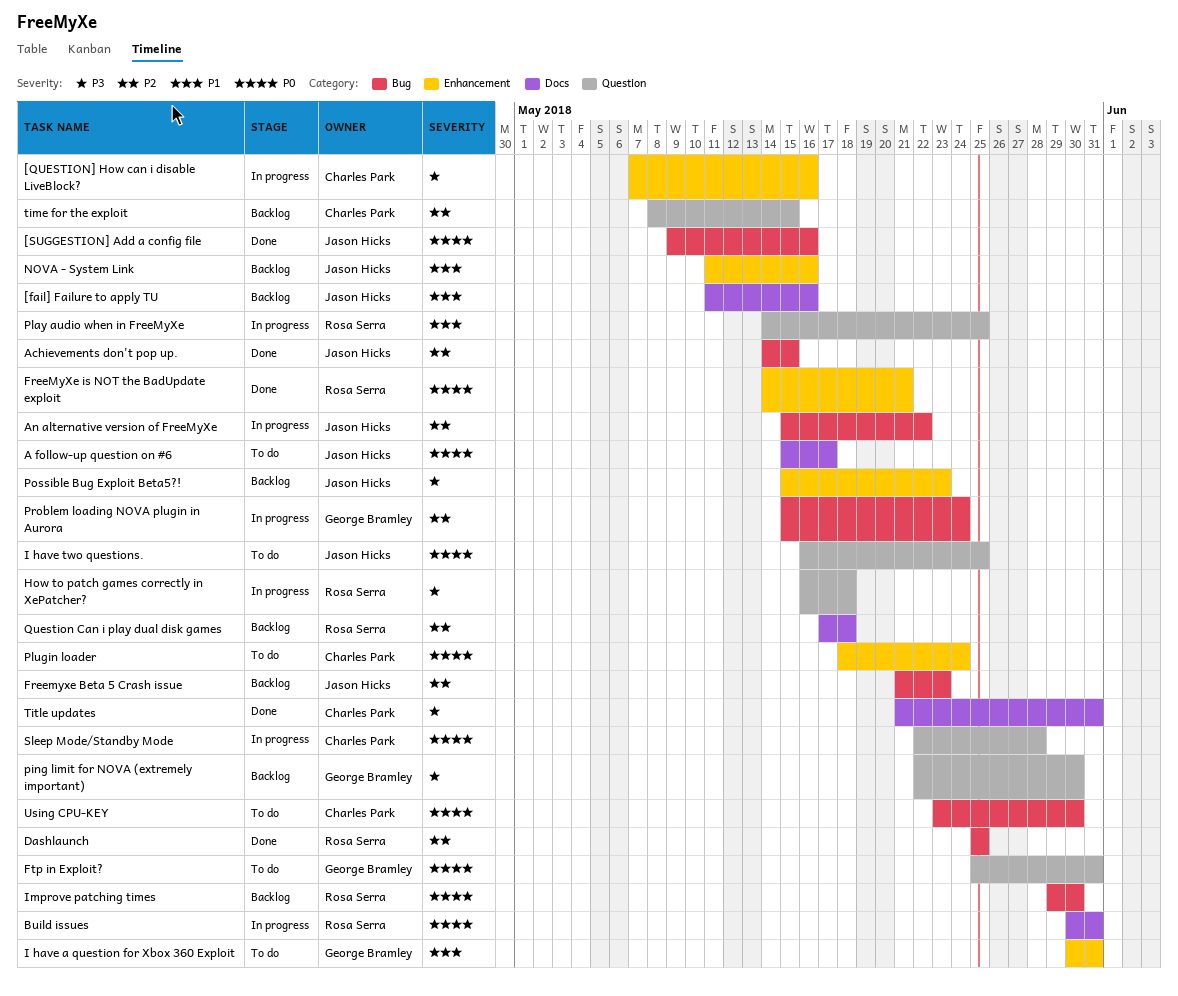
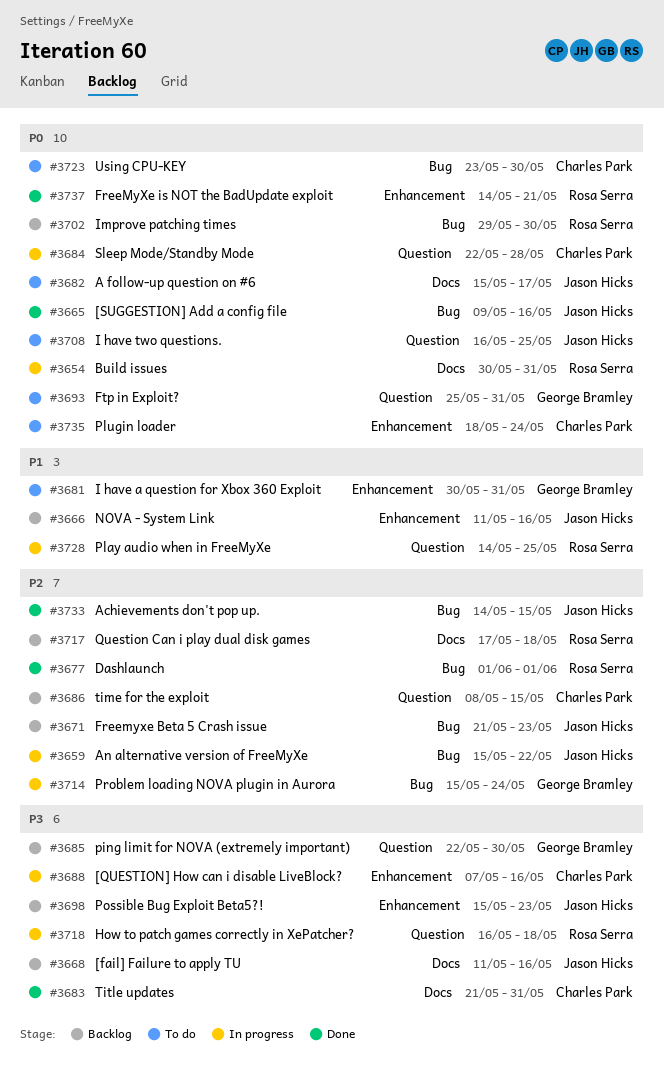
[fail] Failure to apply TU, priority: P1 -> P3
Dashlaunch, start: May 25 -> Jun 1
Dashlaunch, due: May 25 -> Jun 1

